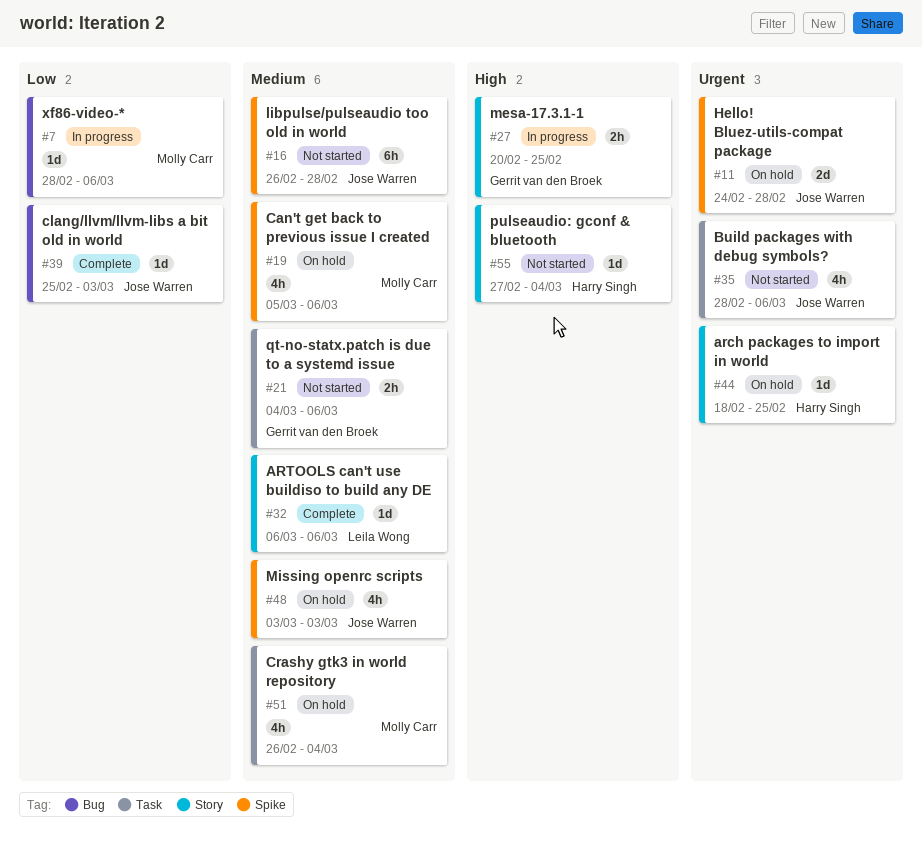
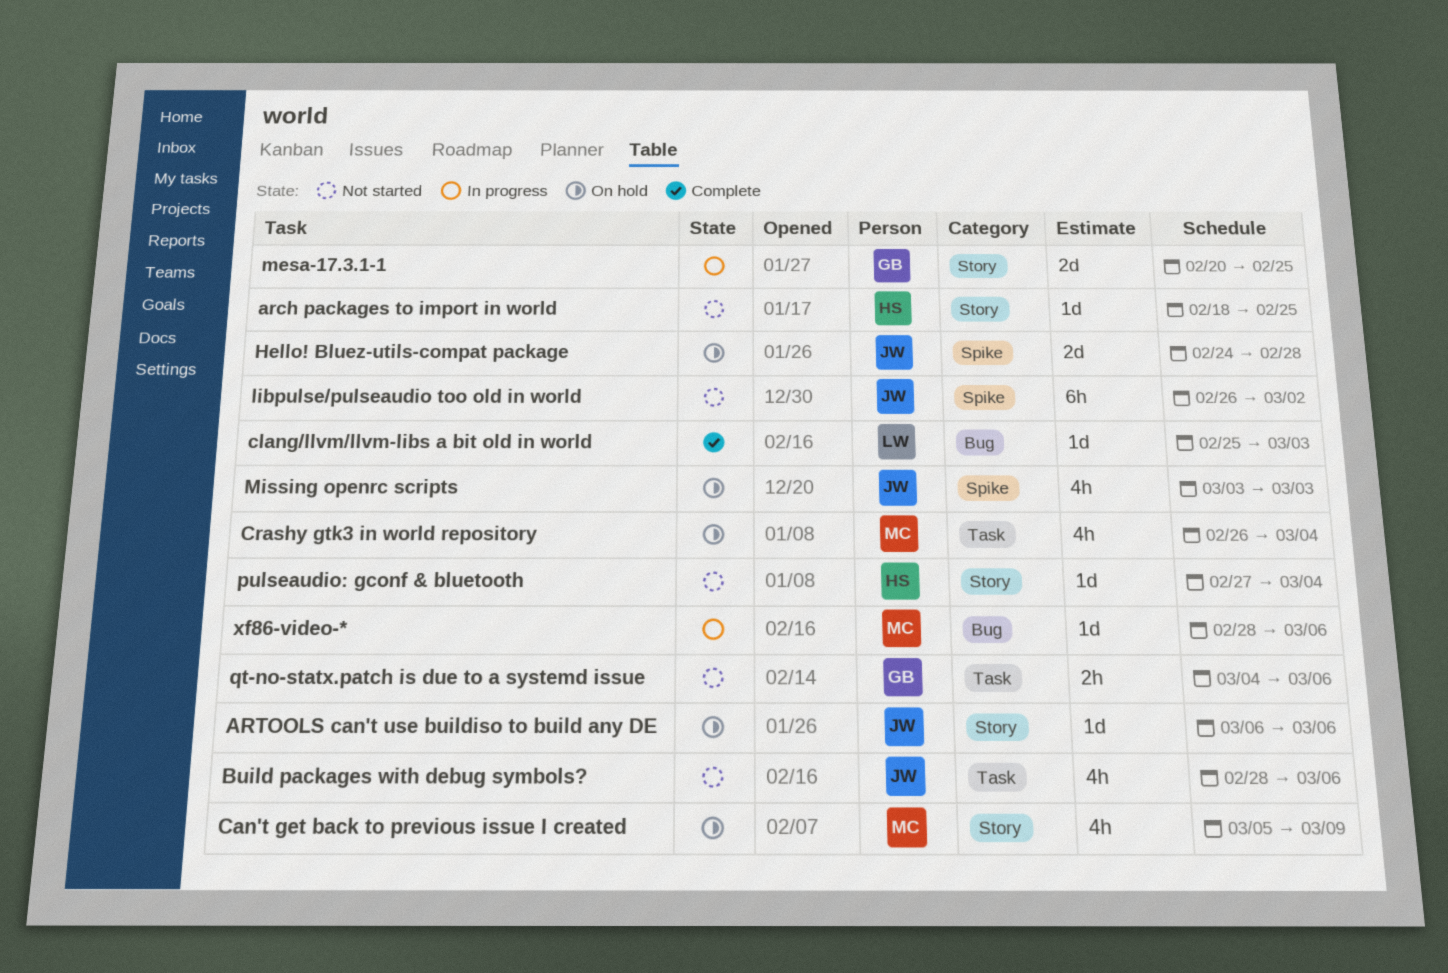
arch packages to import in world, status: On hold -> Not started
ARTOOLS can't use buildiso to build any DE, status: Complete -> On hold
ARTOOLS can't use buildiso to build any DE, owner: Leila Wong -> Jose Warren
Can't get back to previous issue I created, label: Spike -> Story
Can't get back to previous issue I created, due: Mar 6 -> Mar 9
clang/llvm/llvm-libs a bit old in world, owner: Jose Warren -> Leila Wong
libpulse/pulseaudio too old in world, due: Feb 28 -> Mar 2
mesa-17.3.1-1, estimate: 2h -> 2d

